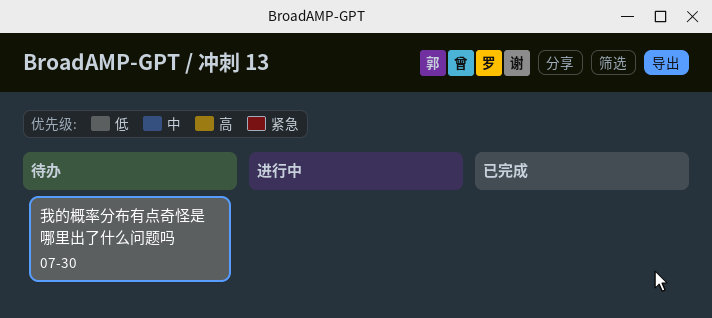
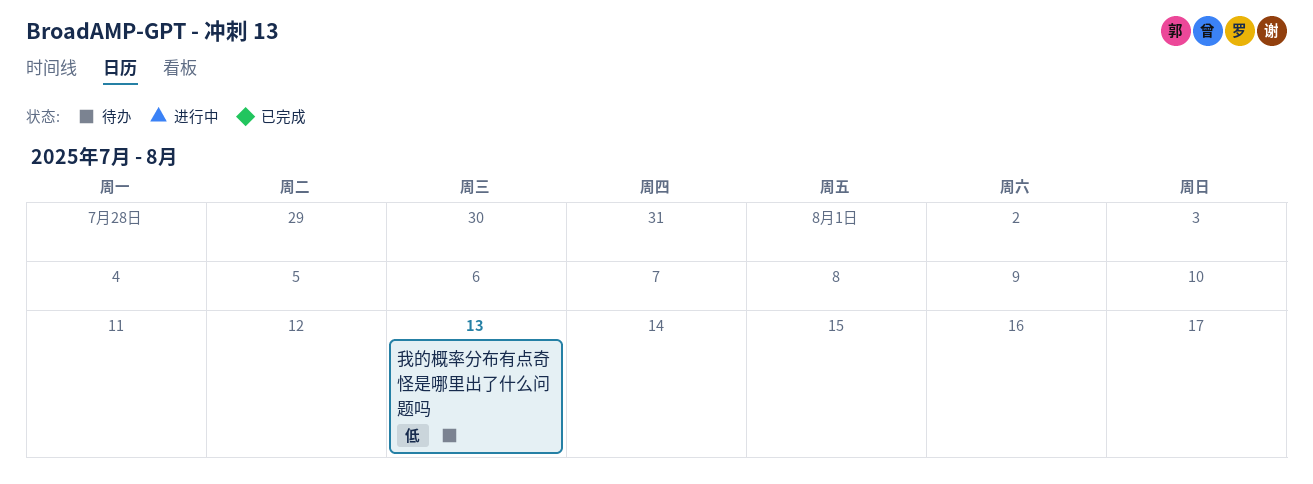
我的概率分布有点奇怪是哪里出了什么问题吗, due: Jul 30 -> Aug 13

